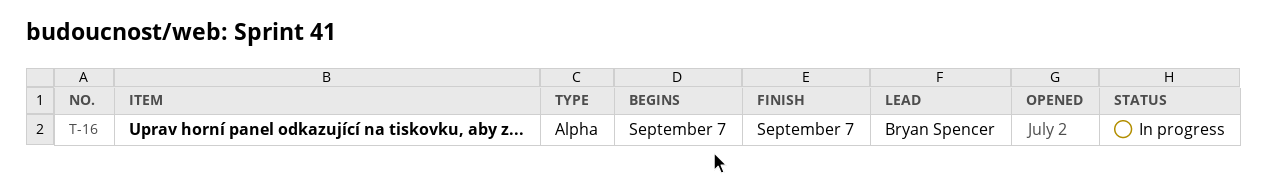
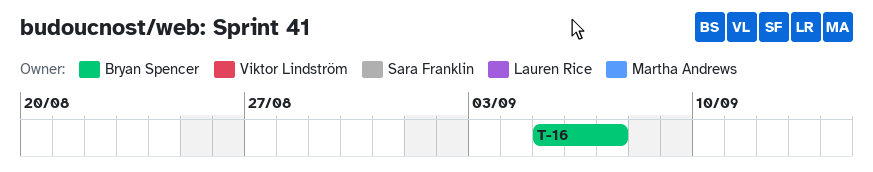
T-16, start: Sep 7 -> Sep 5

